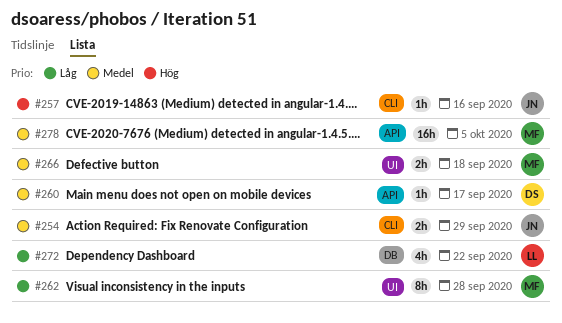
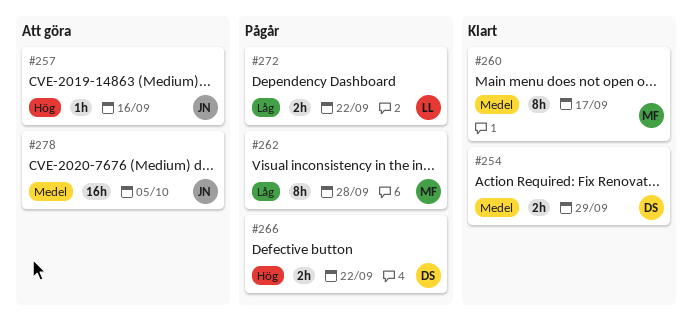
#254, owner: JN -> DS
#260, owner: DS -> MF
#260, estimate: 1h -> 8h
#266, owner: MF -> DS
#266, priority: Medel -> Hög
#266, due: Sep 18 -> Sep 22
#272, estimate: 4h -> 2h
#278, owner: MF -> JN

